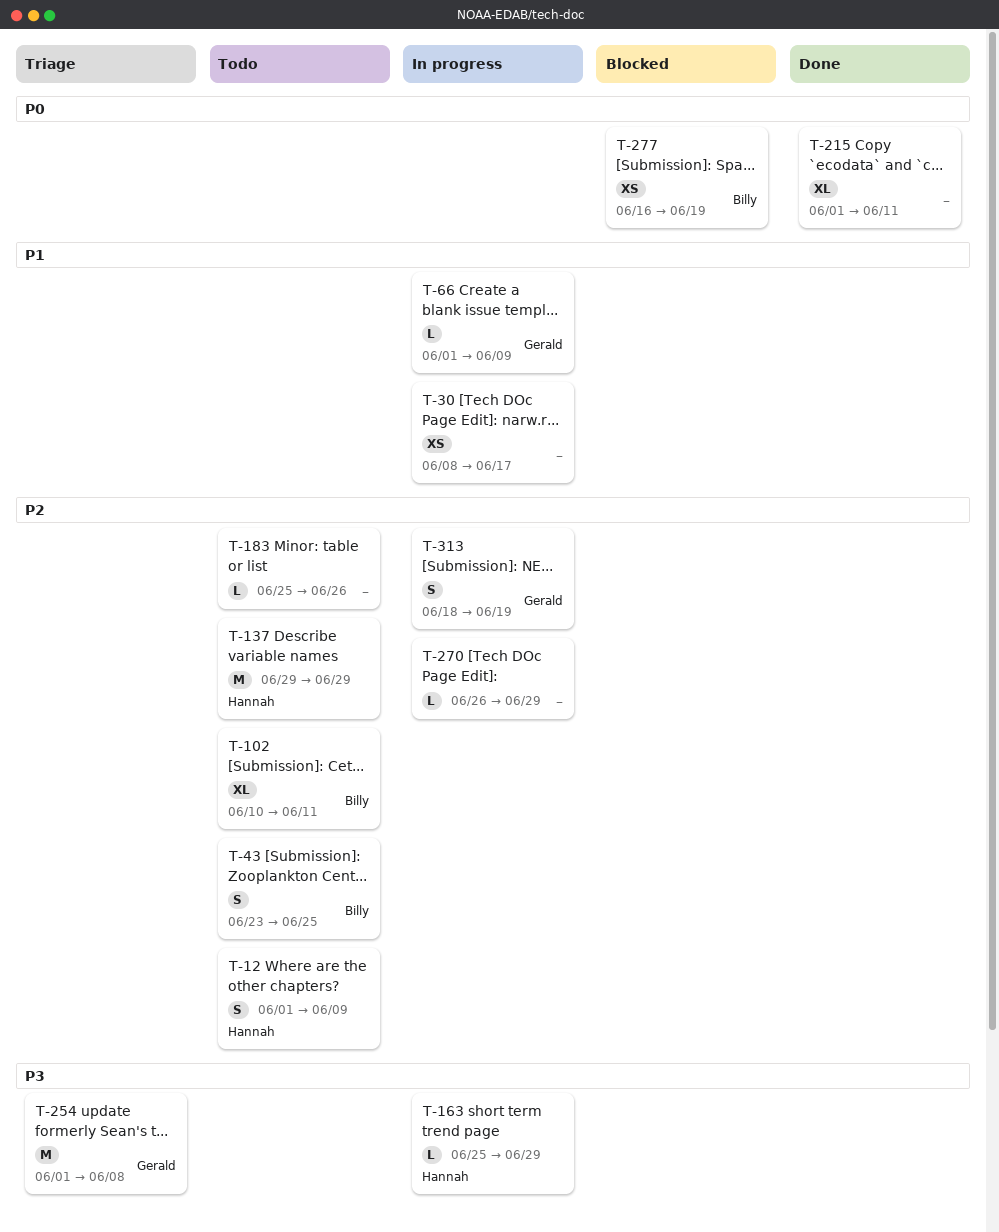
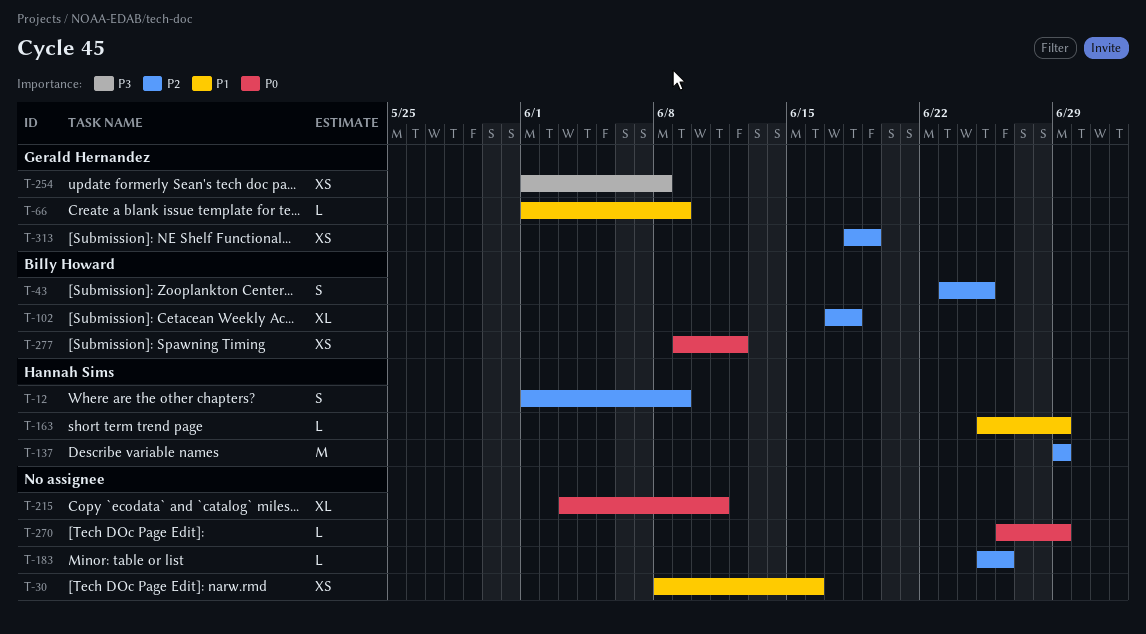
T-30, due: Jun 17 -> Jun 16
T-102, start: Jun 10 -> Jun 17
T-102, due: Jun 11 -> Jun 18
T-163, priority: P3 -> P1
T-215, start: Jun 1 -> Jun 3
T-254, estimate: M -> XS
T-270, priority: P2 -> P0
T-277, start: Jun 16 -> Jun 9
T-277, due: Jun 19 -> Jun 12
T-313, estimate: S -> XS

